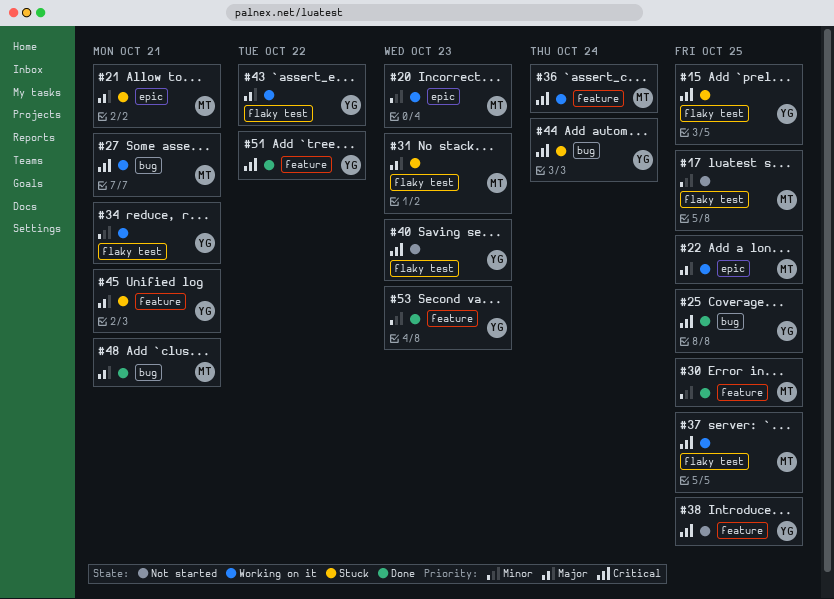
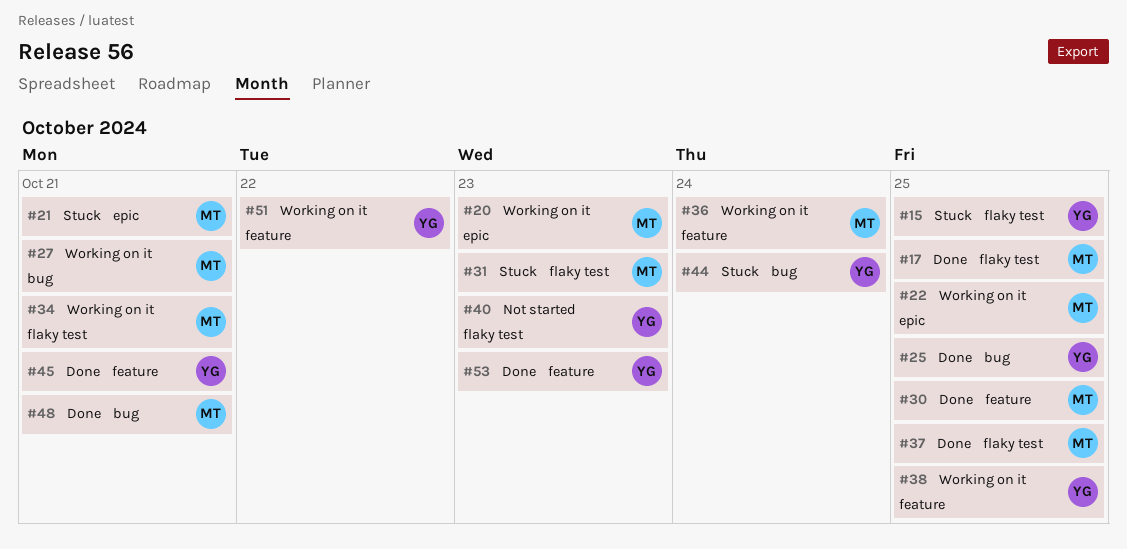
#17, status: Not started -> Done
#34, owner: YG -> MT
#37, status: Working on it -> Done
#38, status: Not started -> Working on it
#43: present -> none
#45, status: Stuck -> Done
#51, status: Done -> Working on it

